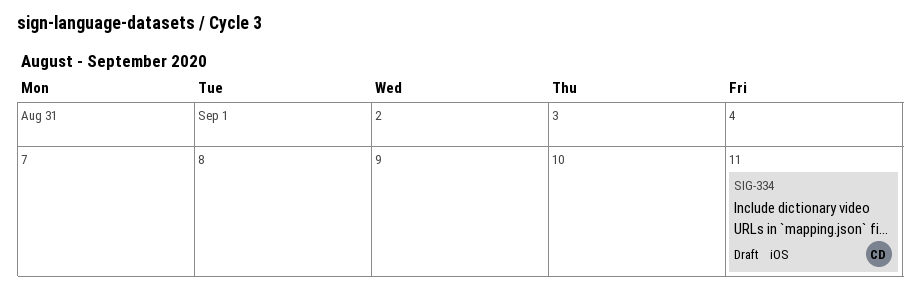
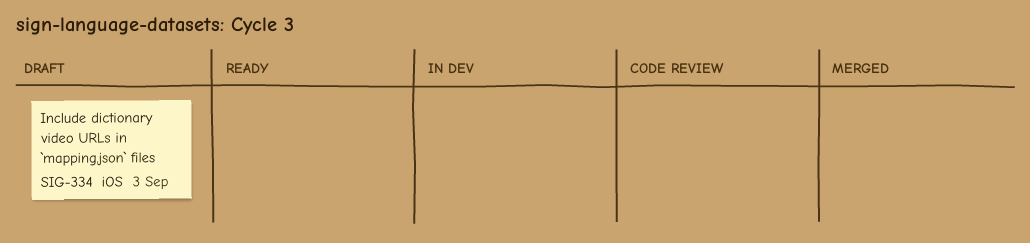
SIG-334, due: Sep 11 -> Sep 3

